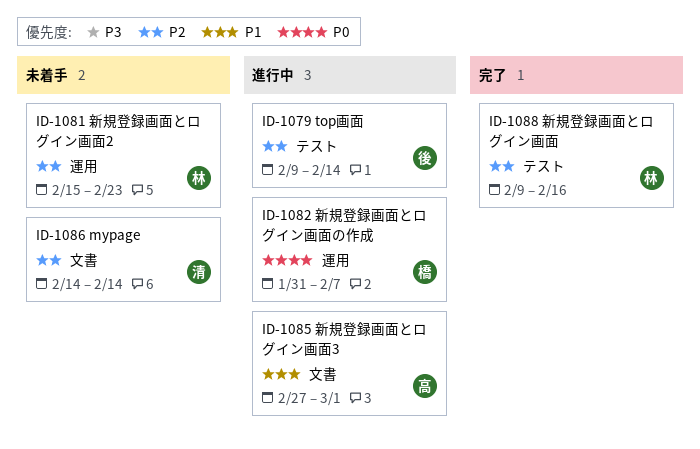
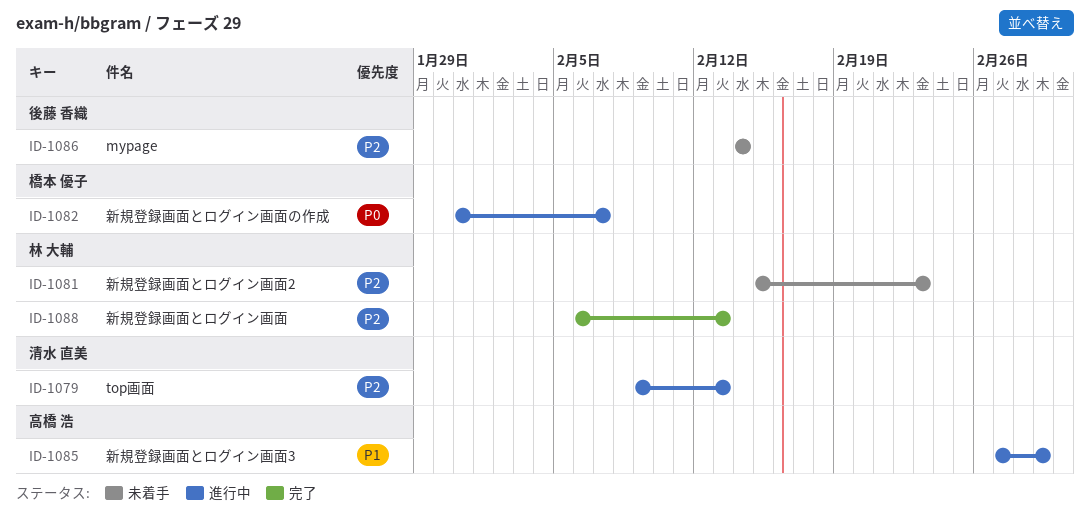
ID-1079, owner: 後藤 香織 -> 清水 直美
ID-1079, due: Feb 14 -> Feb 13
ID-1086, owner: 清水 直美 -> 後藤 香織
ID-1088, start: Feb 9 -> Feb 6
ID-1088, due: Feb 16 -> Feb 13

